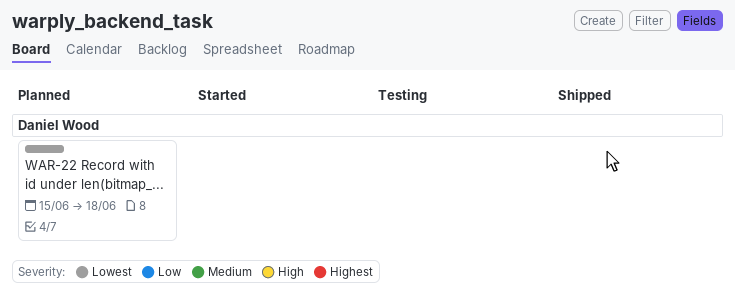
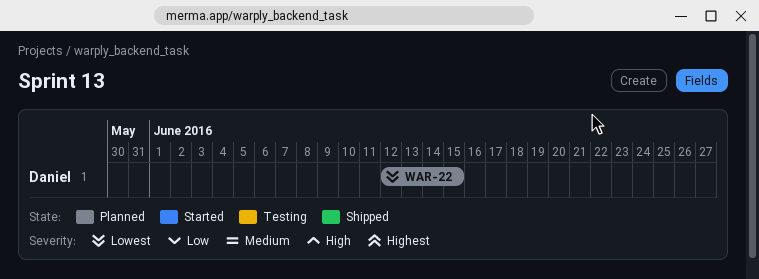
WAR-22, start: Jun 15 -> Jun 12
WAR-22, due: Jun 18 -> Jun 15

